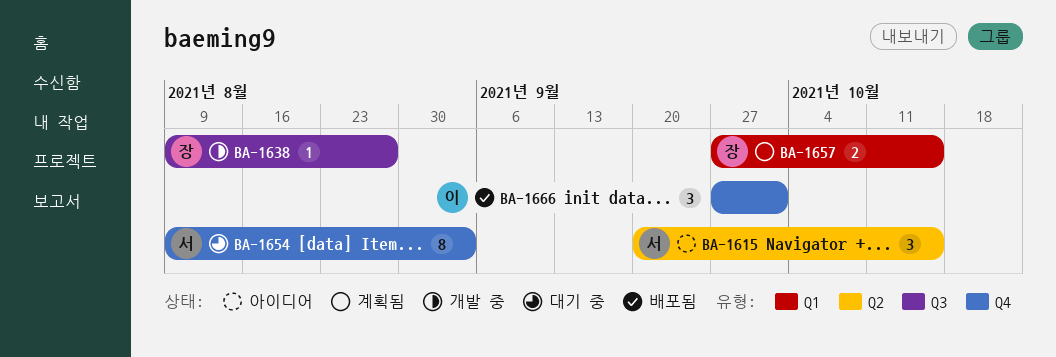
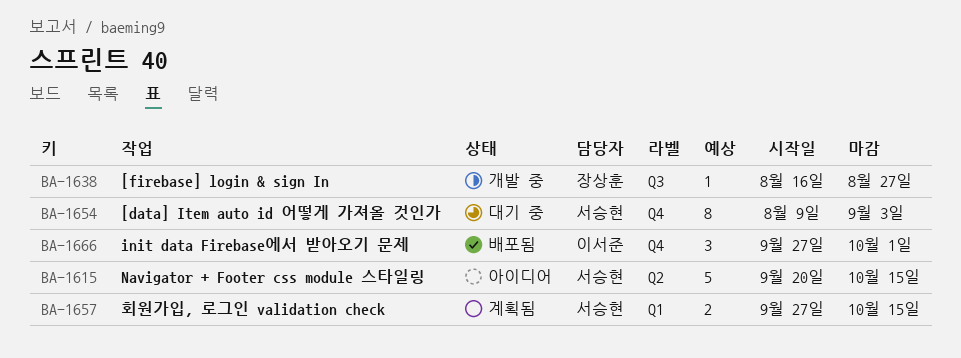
BA-1615, estimate: 3 -> 5
BA-1638, start: Aug 9 -> Aug 16
BA-1657, owner: 장상훈 -> 서승현

